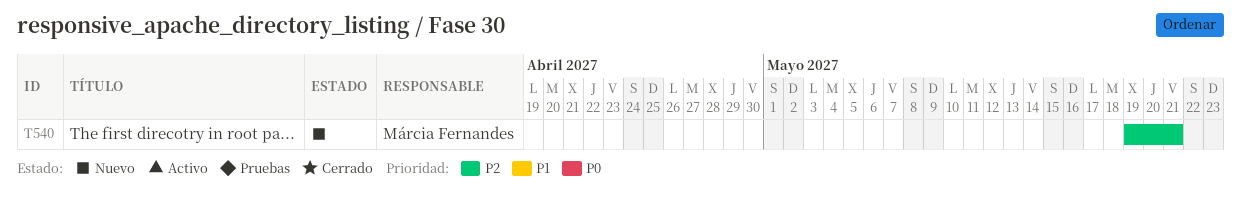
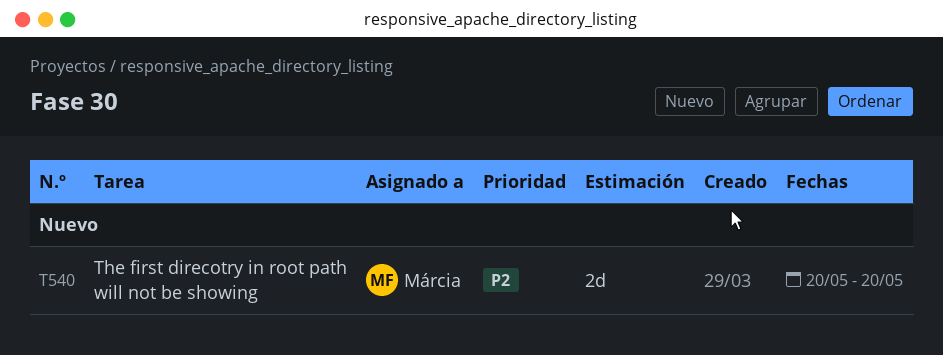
T540, start: May 19 -> May 20
T540, due: May 21 -> May 20

